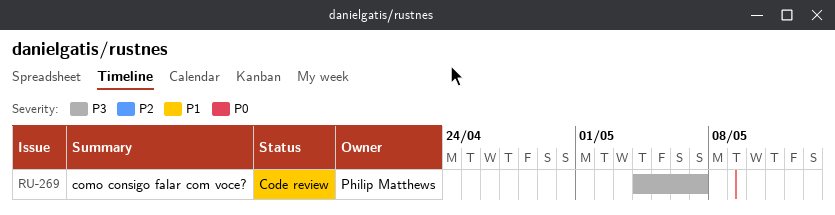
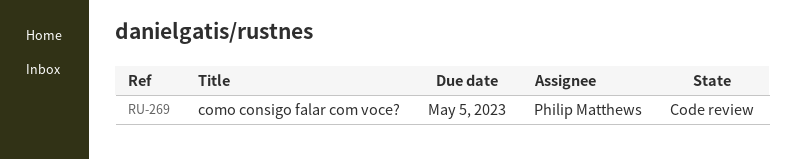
RU-269, due: May 7 -> May 5

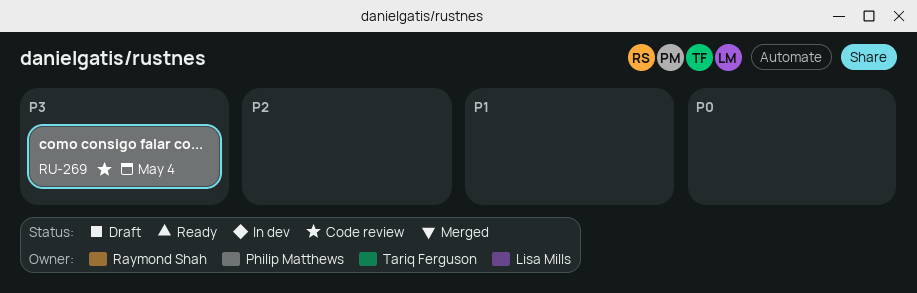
RU-269, due: May 5 -> May 4

